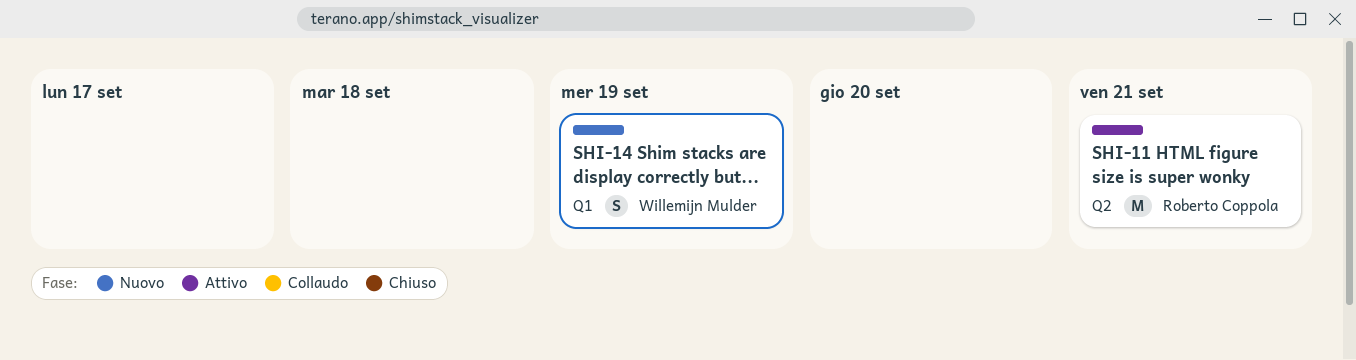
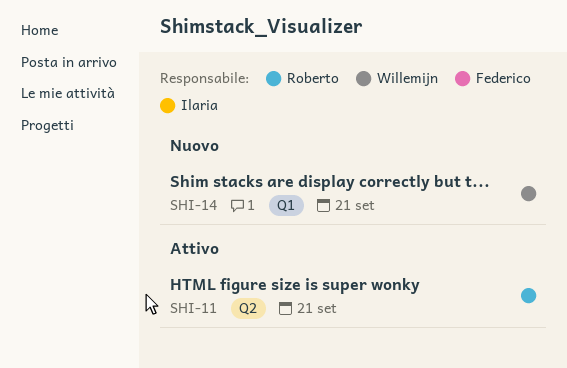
SHI-14, due: Sep 19 -> Sep 21

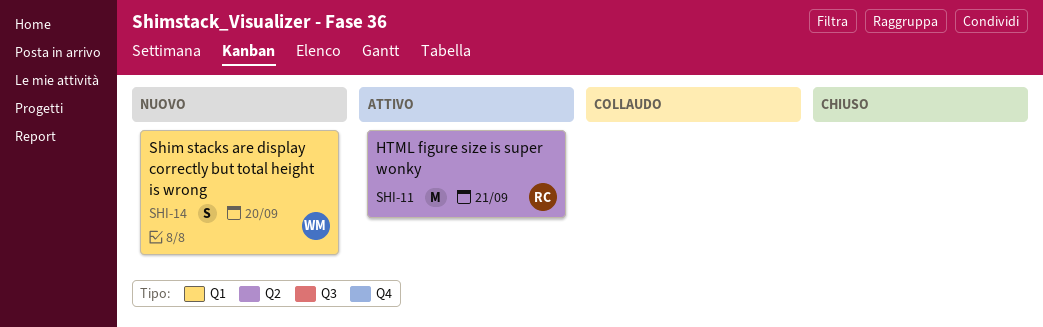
SHI-14, due: Sep 21 -> Sep 20

